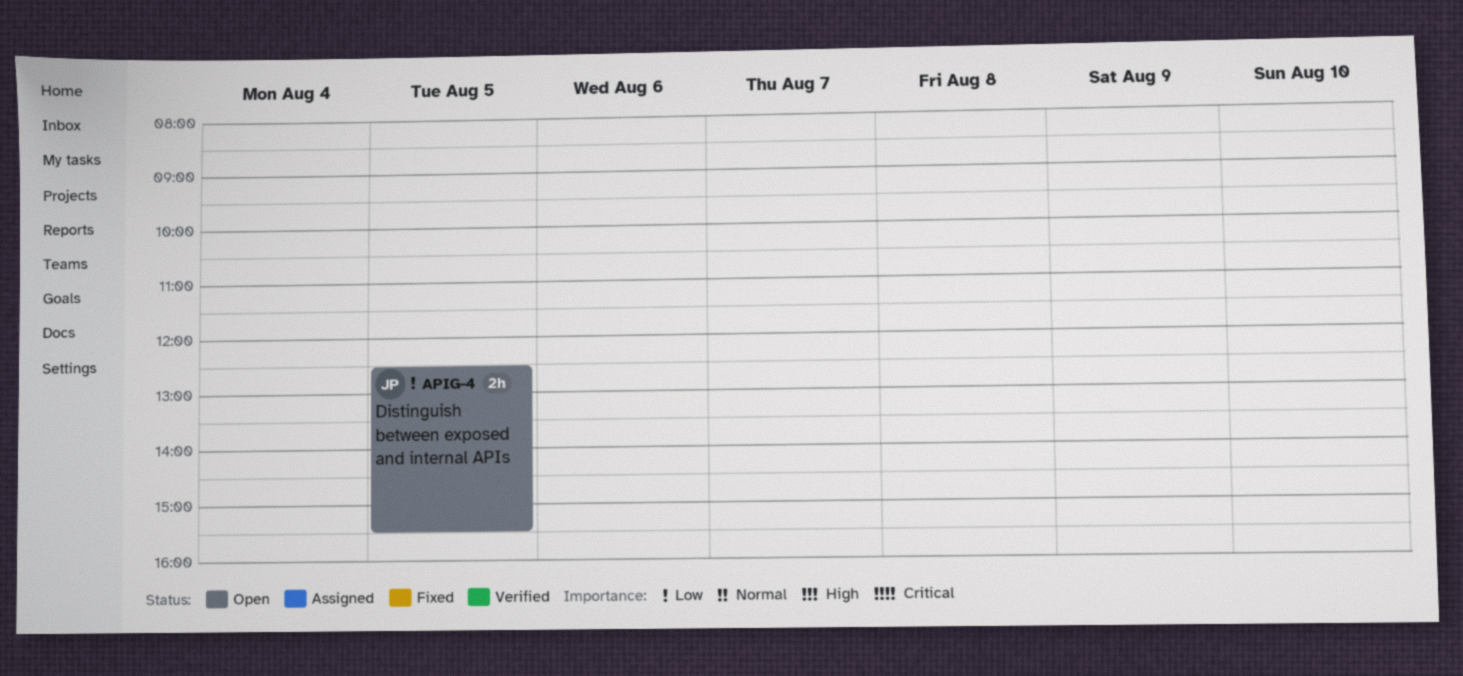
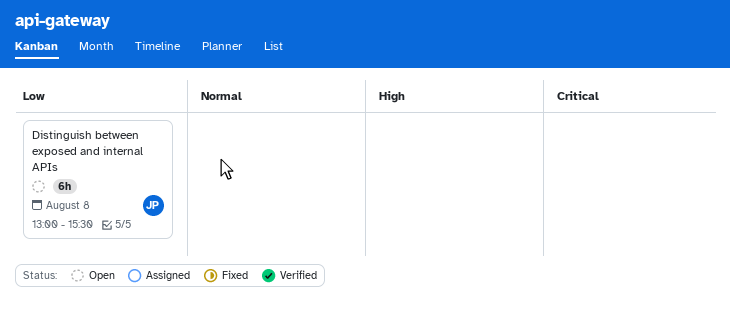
Distinguish between exposed and internal APIs, estimate: 2h -> 6h
Distinguish between exposed and internal APIs, day: Aug 5 -> Aug 8
Distinguish between exposed and internal APIs, begins: 12:30 -> 13:00

